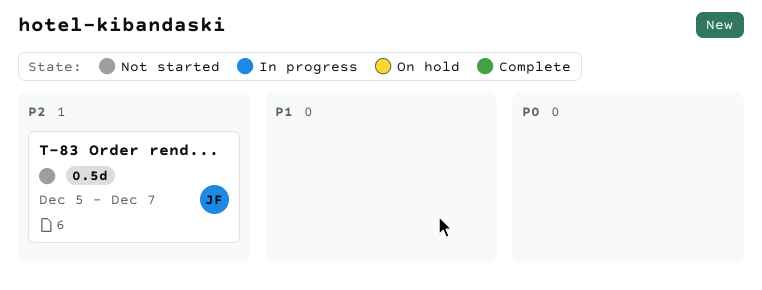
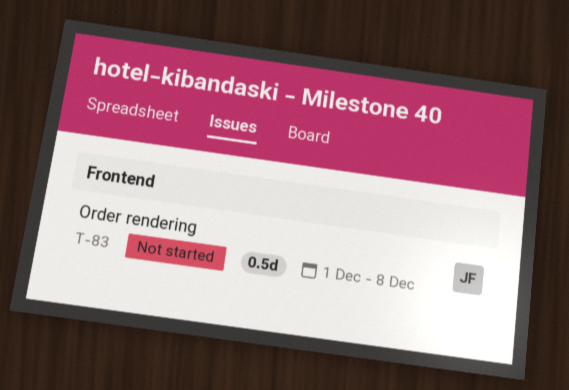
T-83, start: Dec 5 -> Dec 1
T-83, due: Dec 7 -> Dec 8

